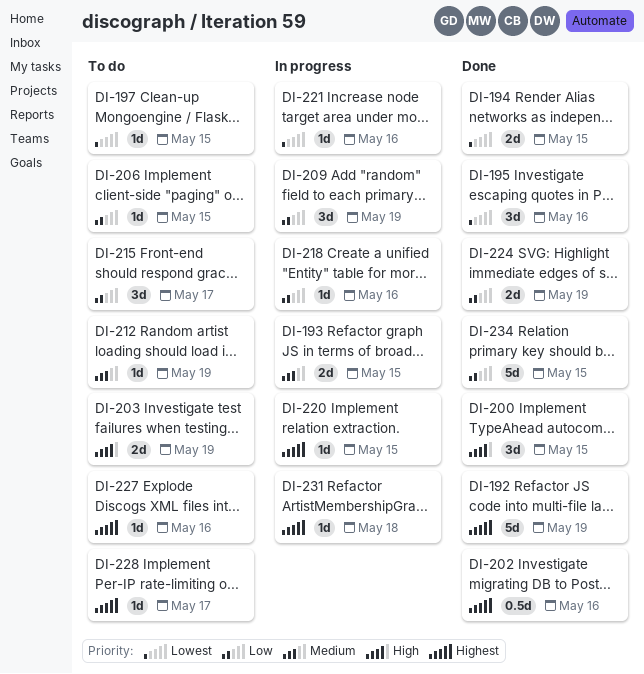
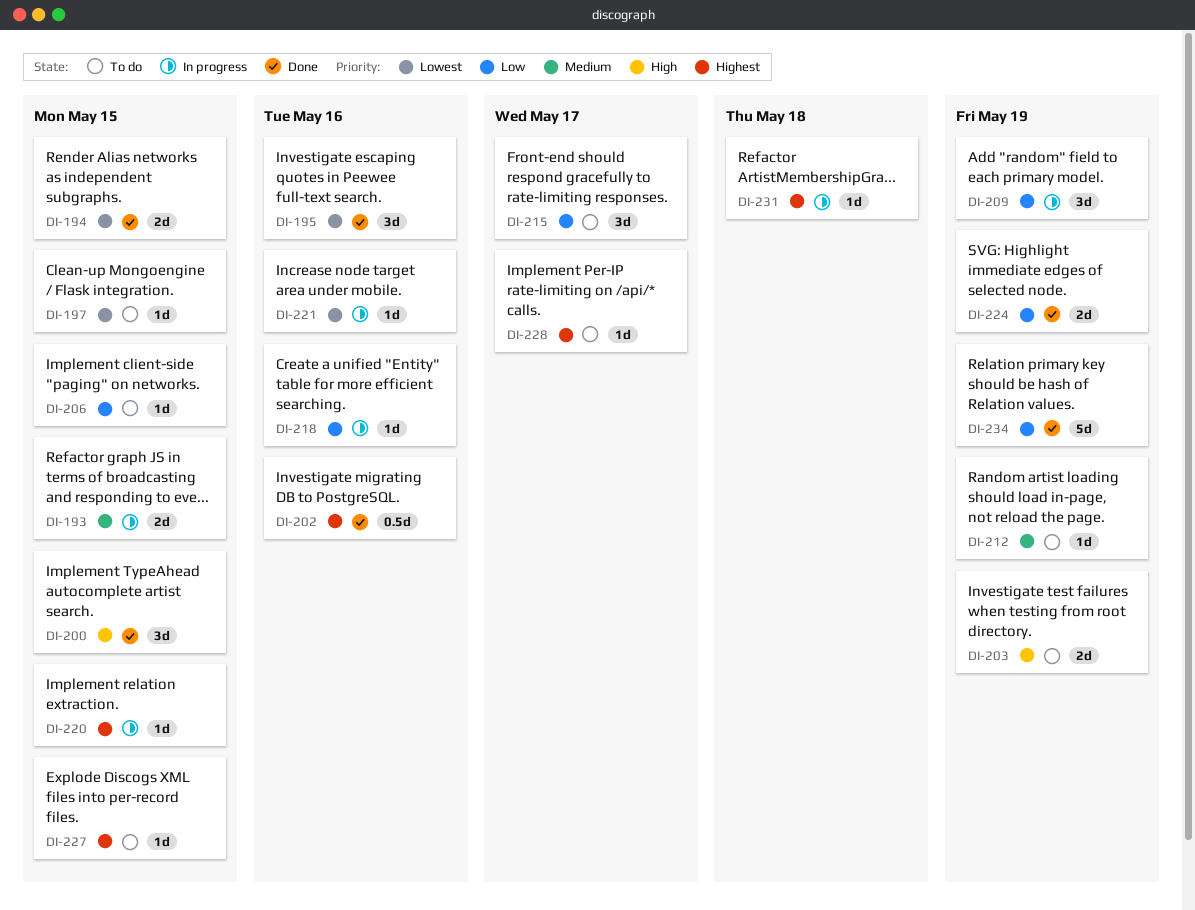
DI-192: present -> none
DI-227, due: May 16 -> May 15
DI-234, due: May 15 -> May 19

